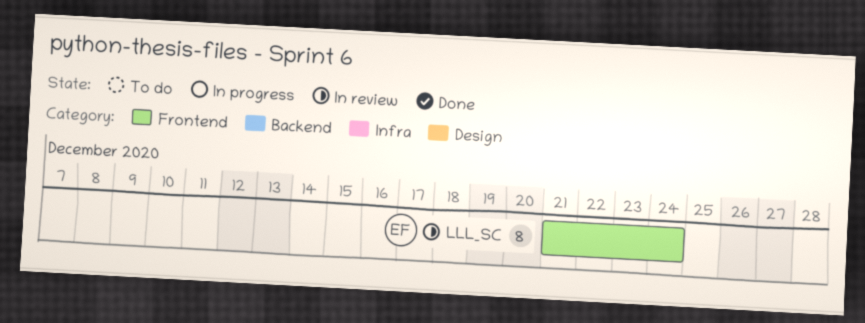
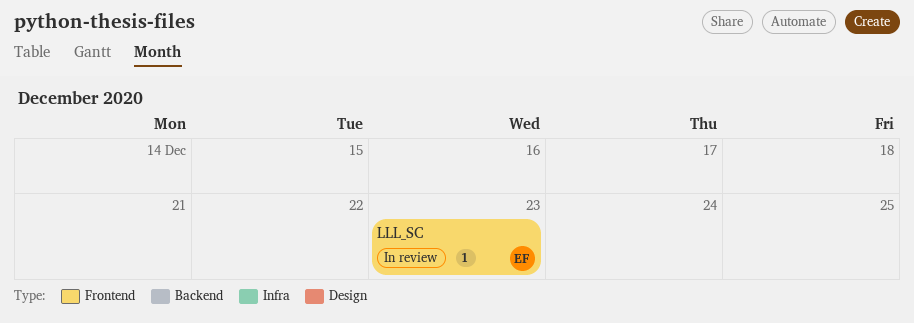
LLL_SC, estimate: 8 -> 1
LLL_SC, due: Dec 24 -> Dec 23

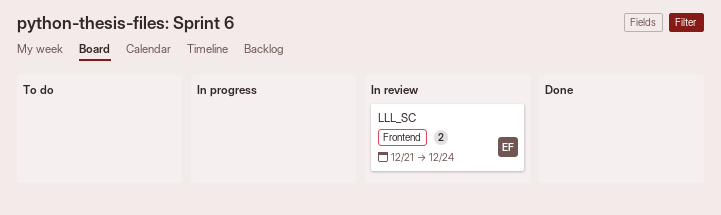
LLL_SC, estimate: 1 -> 2
LLL_SC, due: Dec 23 -> Dec 24

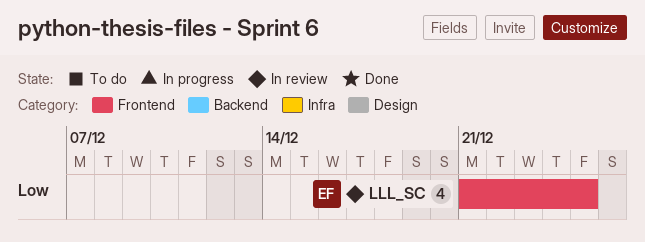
LLL_SC, estimate: 2 -> 4
LLL_SC, due: Dec 24 -> Dec 25

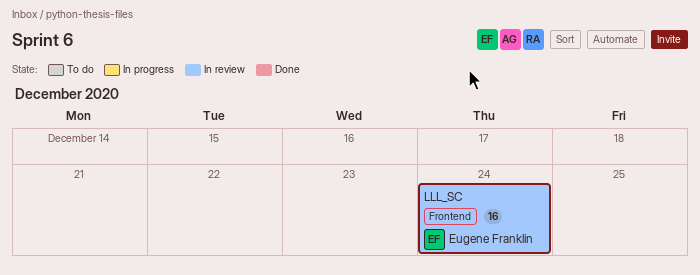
LLL_SC, estimate: 4 -> 16
LLL_SC, due: Dec 25 -> Dec 24

